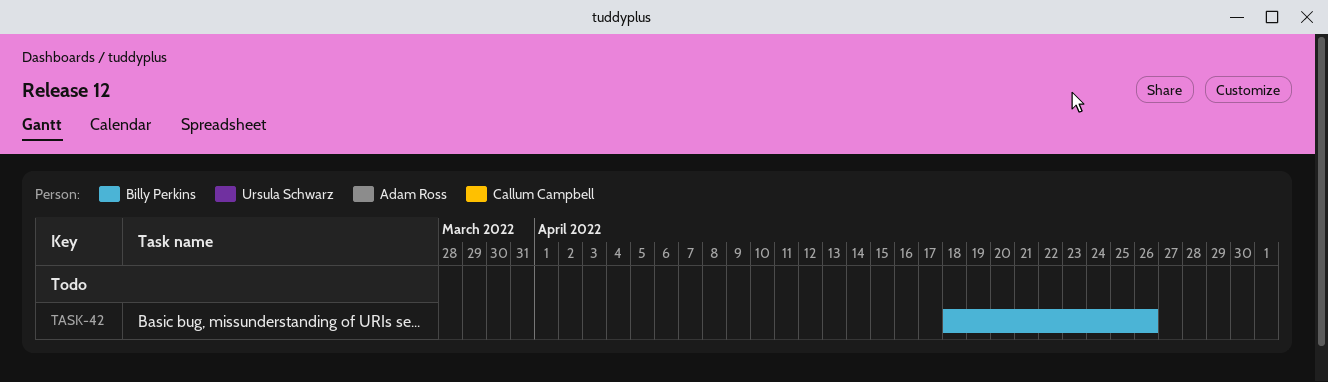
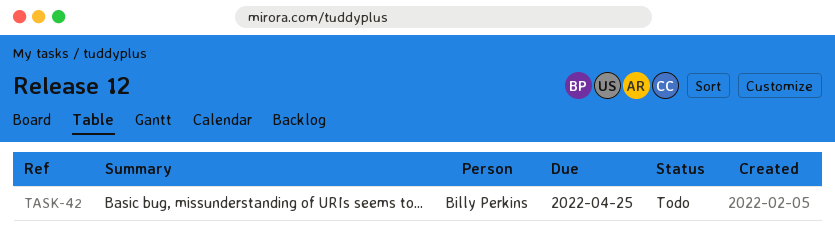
TASK-42, due: Apr 26 -> Apr 25

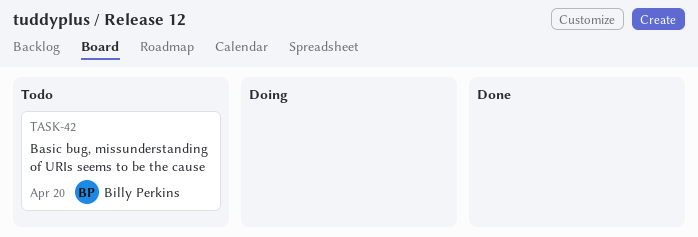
TASK-42, due: Apr 25 -> Apr 20

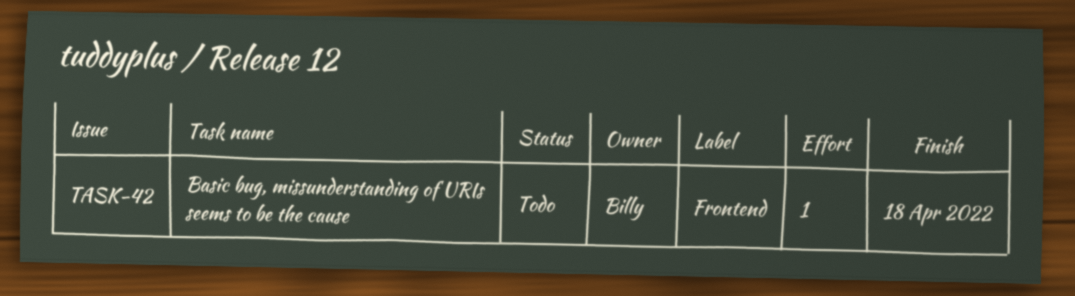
TASK-42, due: Apr 20 -> Apr 18

